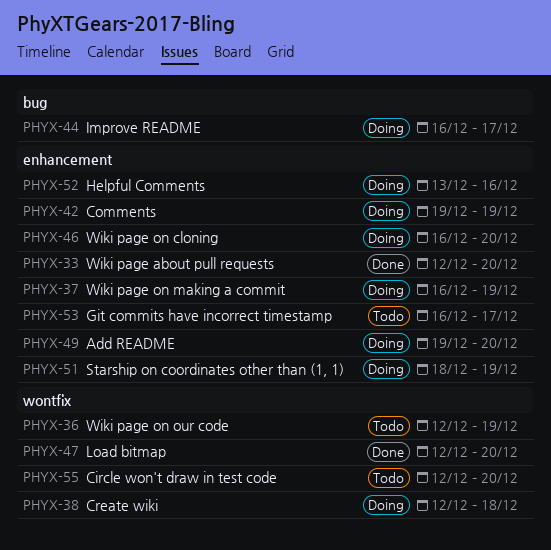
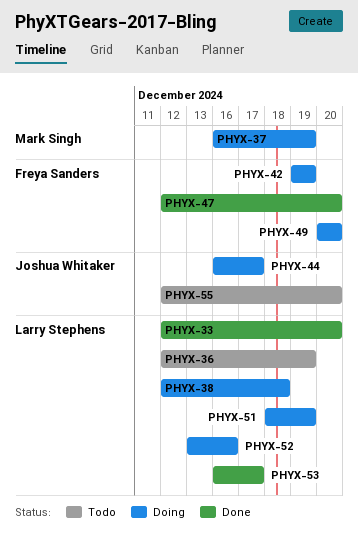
PHYX-46: present -> none
PHYX-49, start: Dec 19 -> Dec 20
PHYX-53, status: Todo -> Done

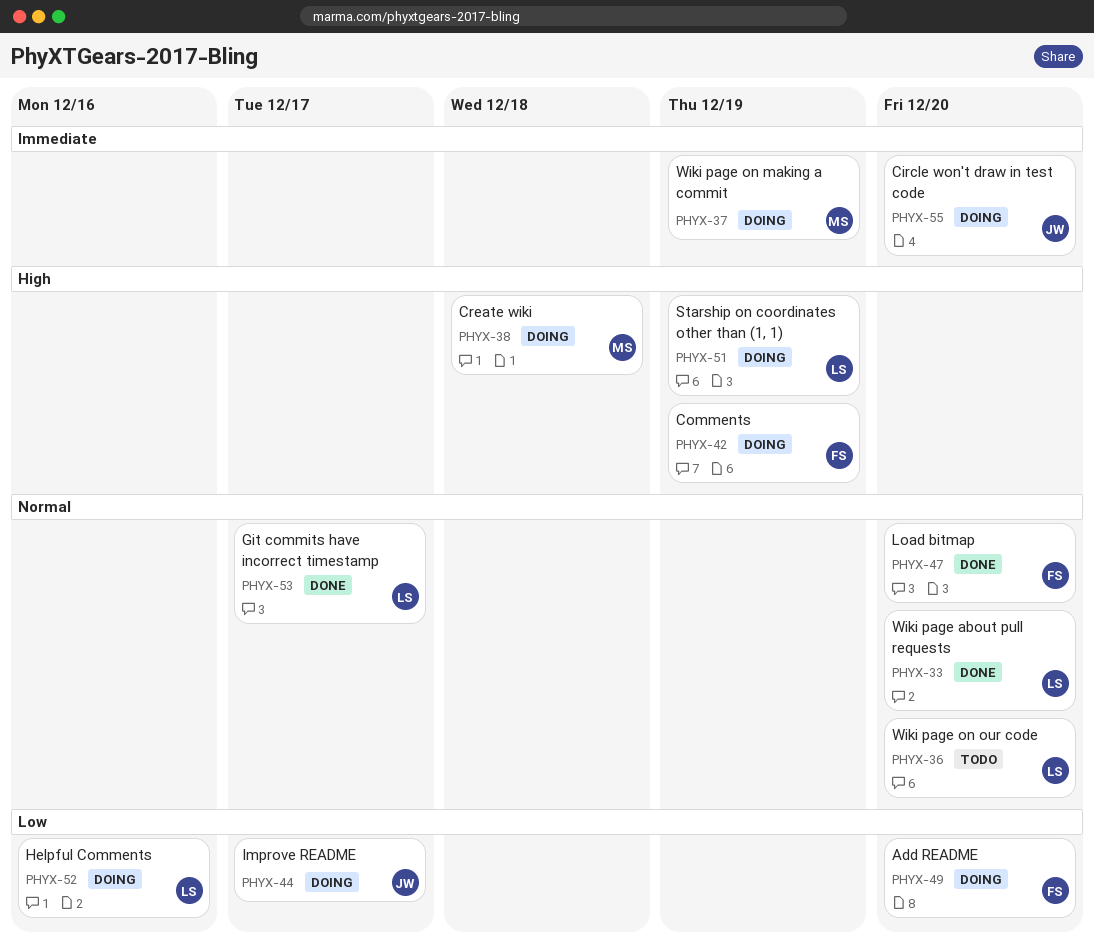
PHYX-36, due: Dec 19 -> Dec 20
PHYX-38, owner: Larry Stephens -> Mark Singh
PHYX-55, status: Todo -> Doing

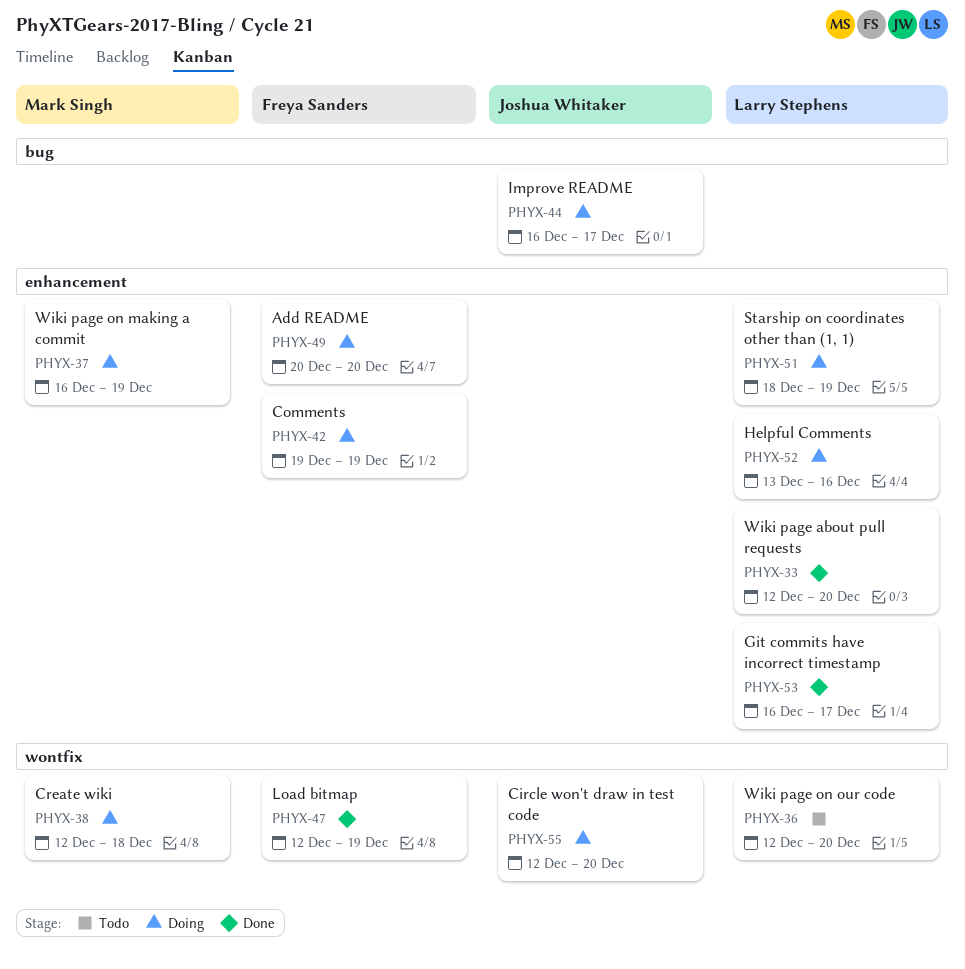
PHYX-47, due: Dec 20 -> Dec 19

